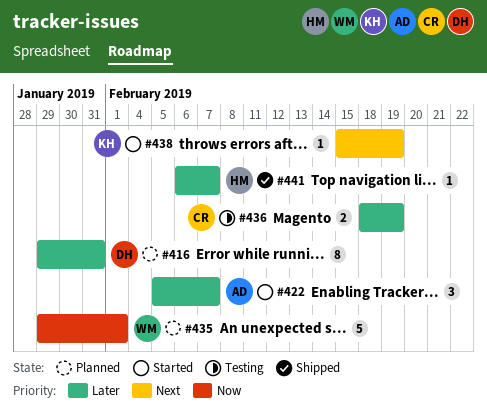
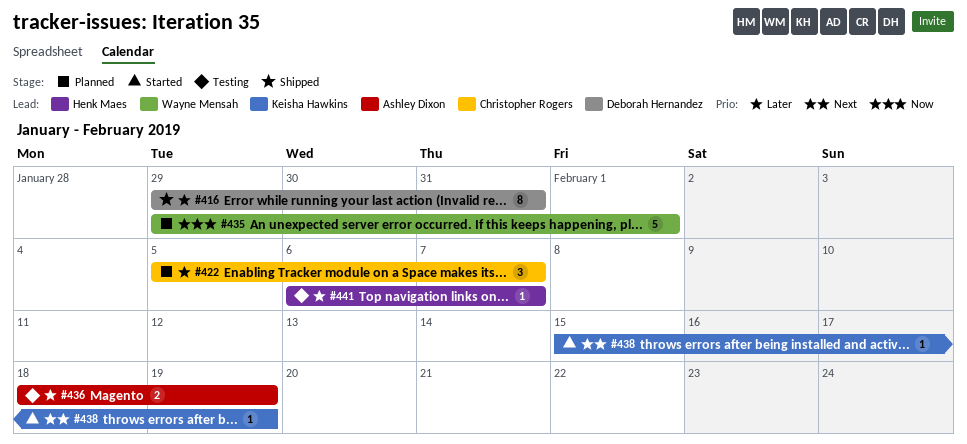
#416, status: Planned -> Shipped
#422, status: Started -> Planned
#422, owner: Ashley Dixon -> Christopher Rogers
#436, owner: Christopher Rogers -> Ashley Dixon
#441, status: Shipped -> Testing

